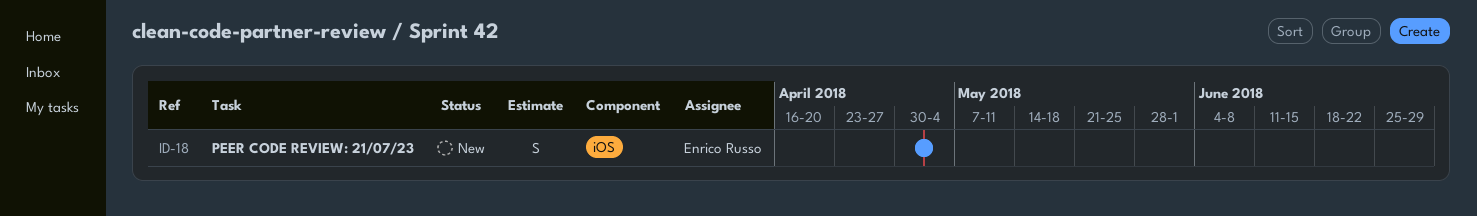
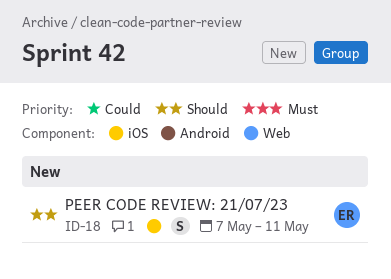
ID-18, start: Apr 30 -> May 7
ID-18, due: May 4 -> May 11

